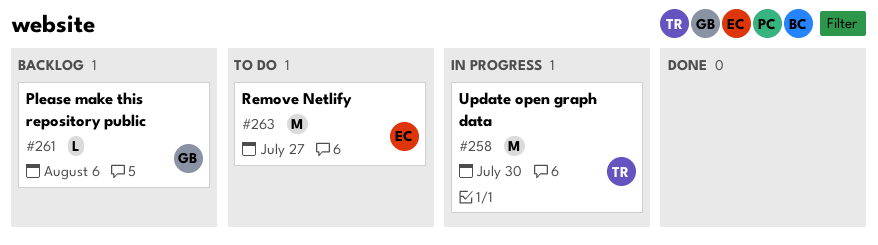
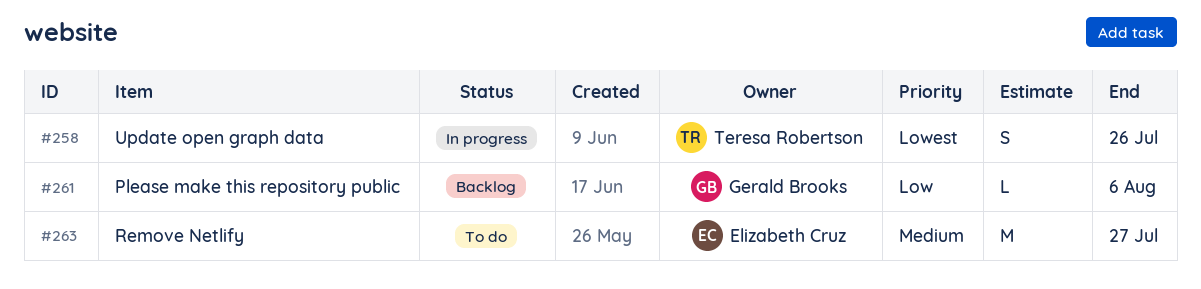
#258, estimate: M -> S
#258, due: Jul 30 -> Jul 26

